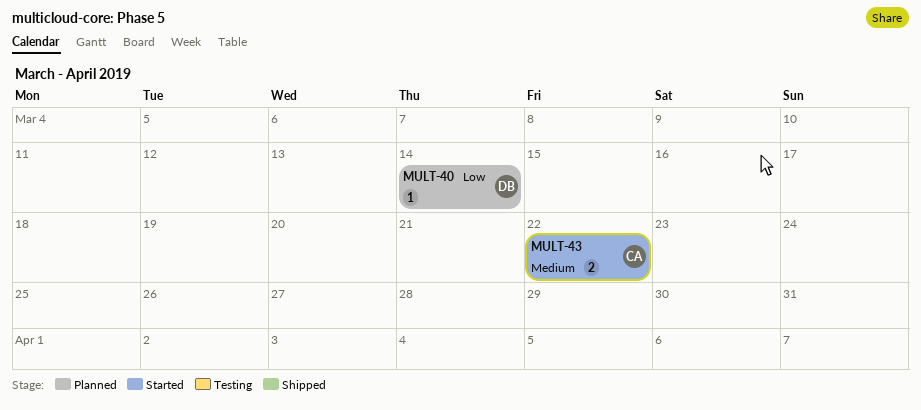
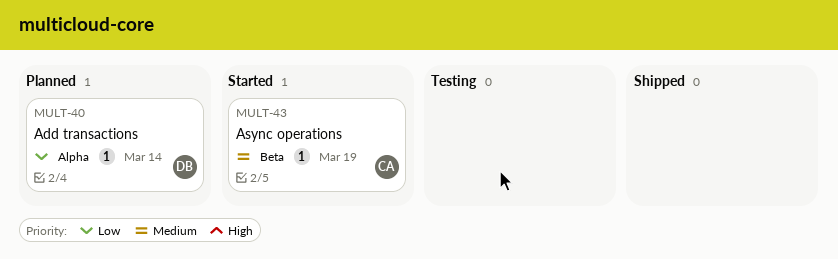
MULT-43, estimate: 2 -> 1
MULT-43, due: Mar 22 -> Mar 19

